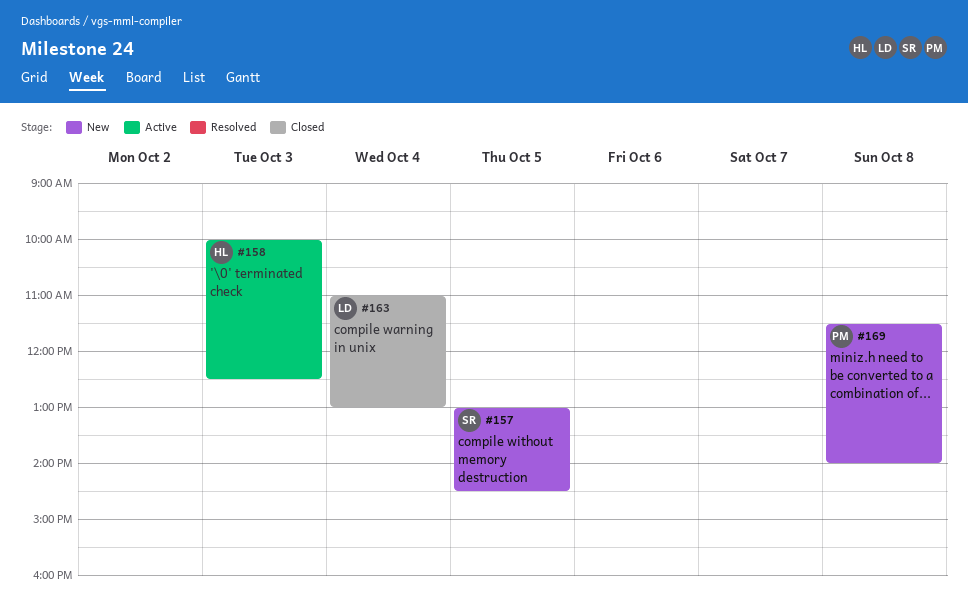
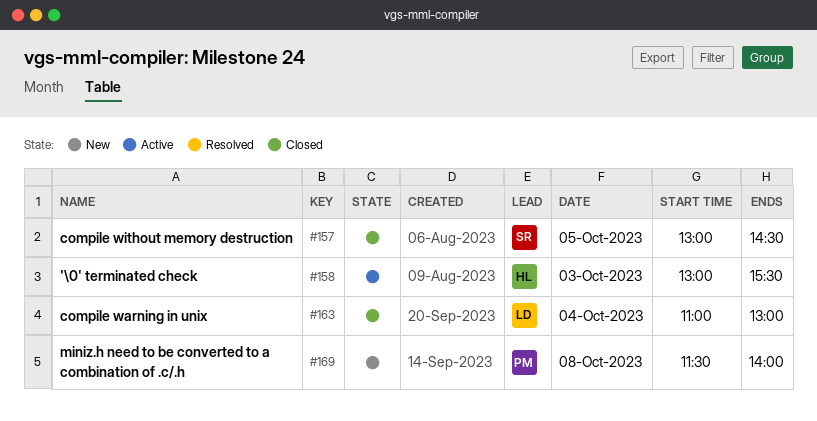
#157, status: New -> Closed
#158, begins: 10:00 -> 13:00
#158, ends: 12:30 -> 15:30

